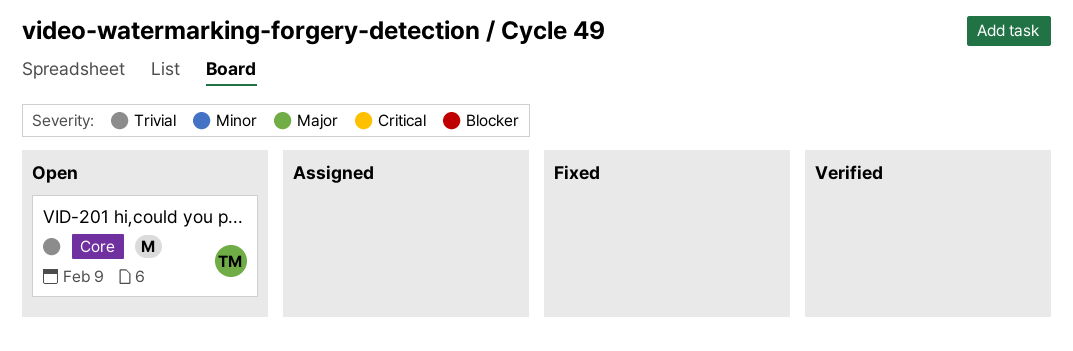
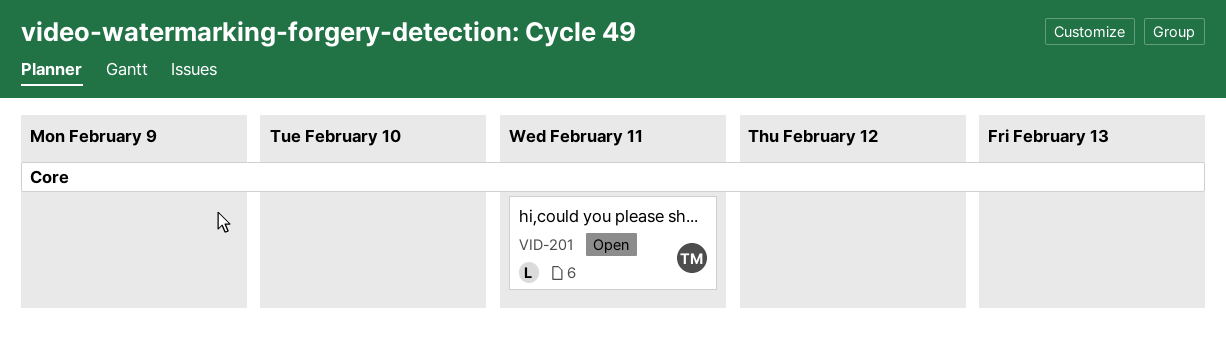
VID-201, estimate: M -> L
VID-201, due: Feb 9 -> Feb 11

